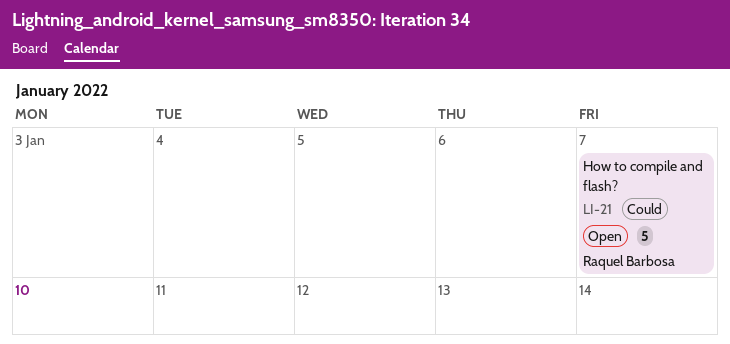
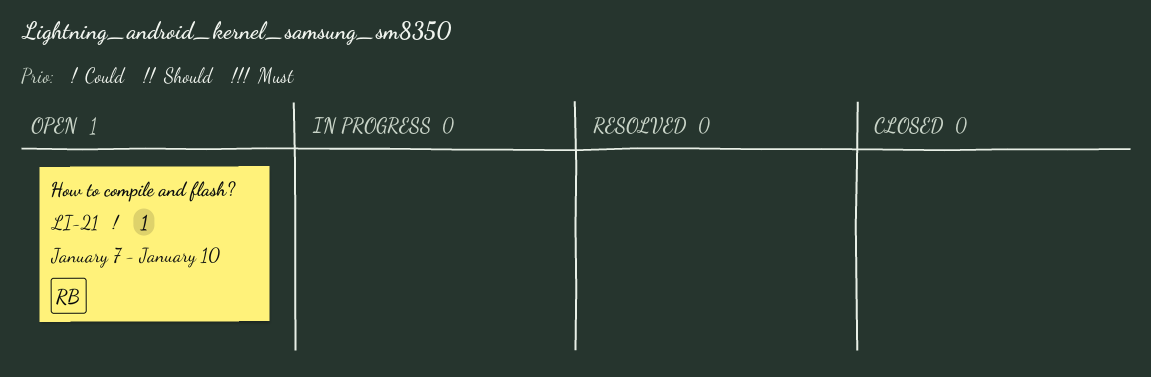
LI-21, estimate: 5 -> 1
LI-21, due: Jan 7 -> Jan 10

